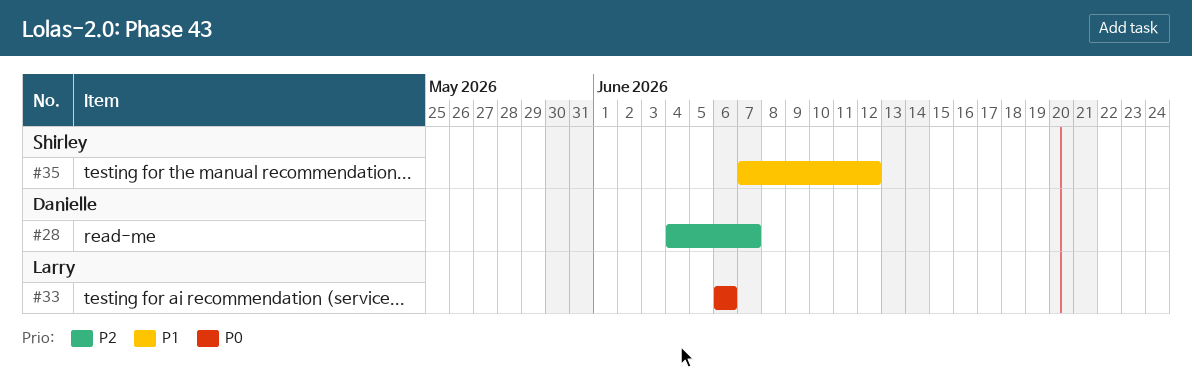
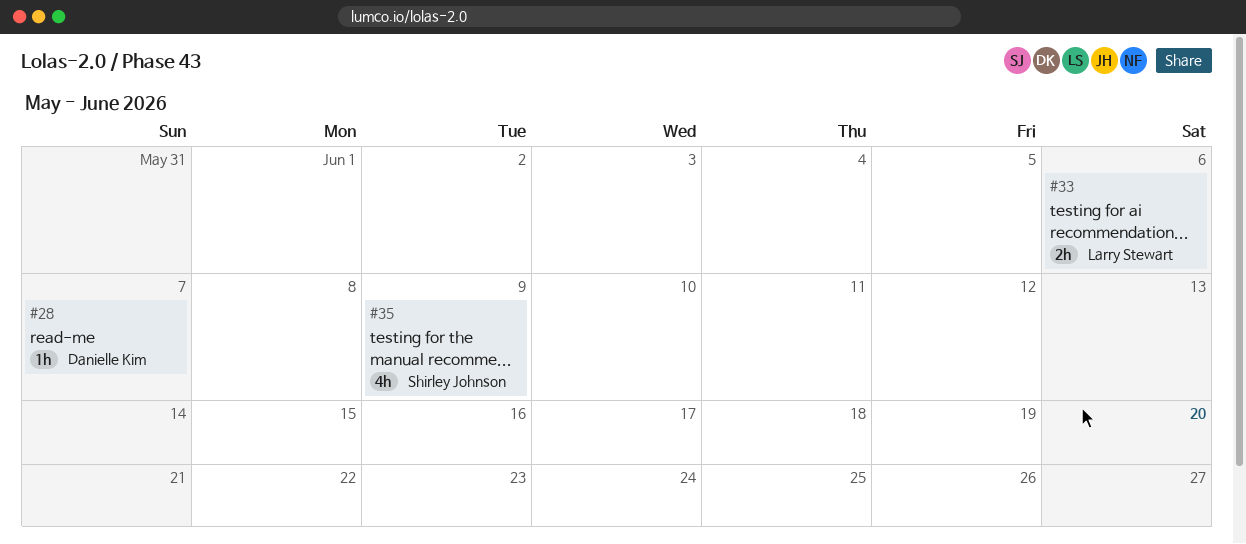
#35, due: Jun 12 -> Jun 9

